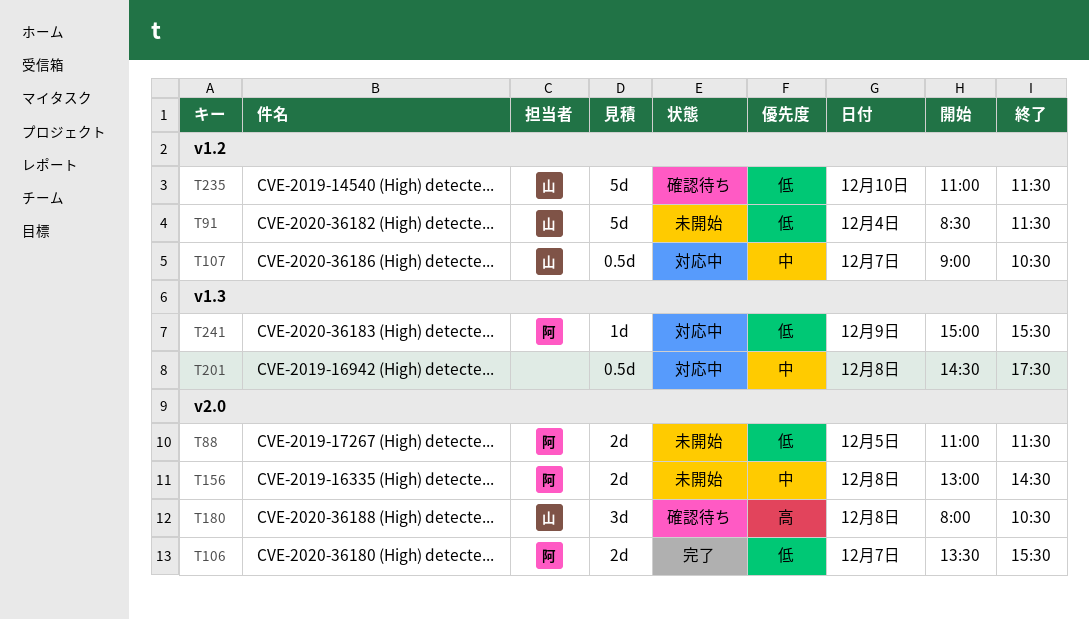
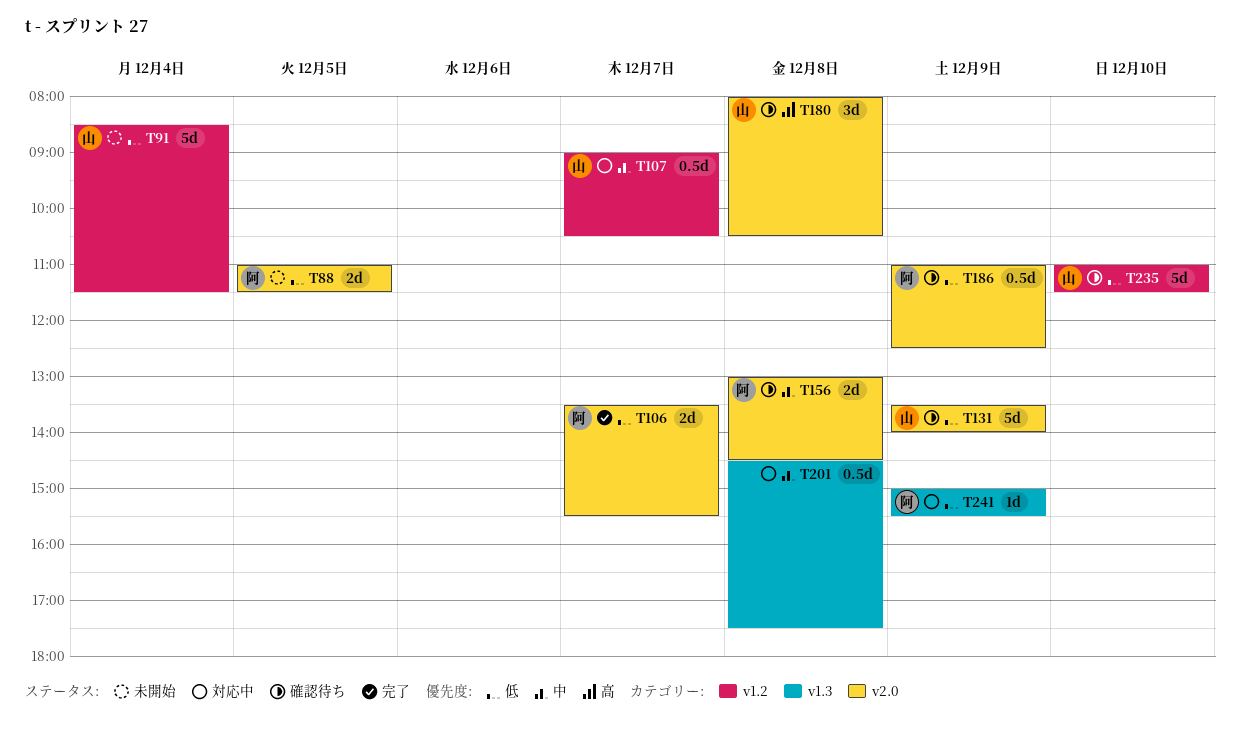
T131: none -> present
T156, status: 未開始 -> 確認待ち
T186: none -> present

